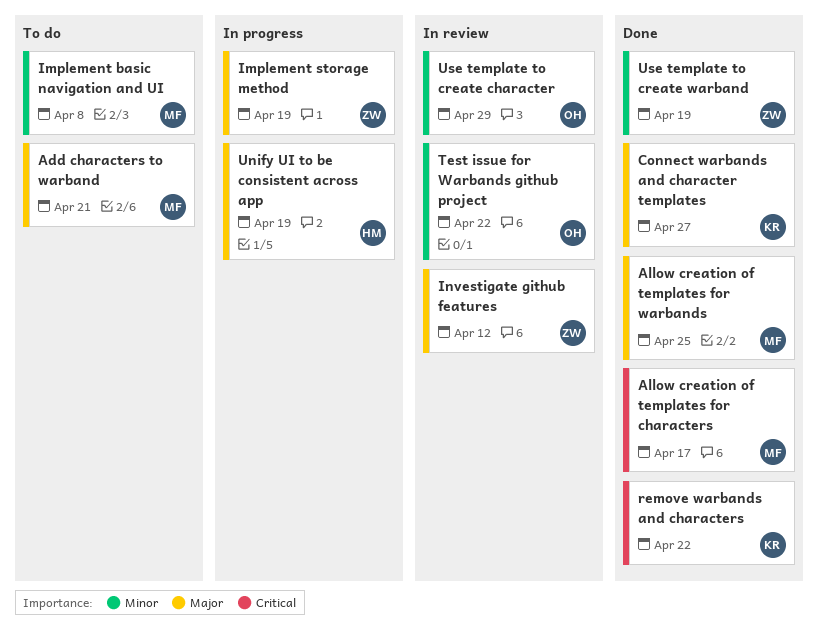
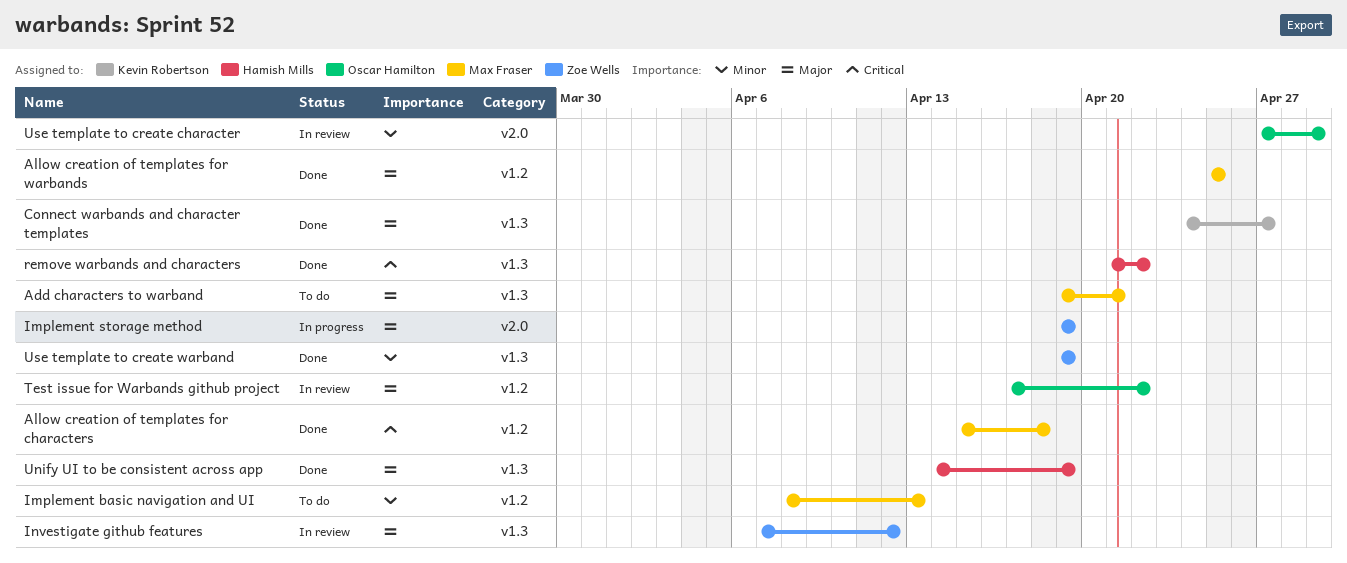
Allow creation of templates for characters, due: Apr 17 -> Apr 18
Implement basic navigation and UI, due: Apr 8 -> Apr 13
remove warbands and characters, owner: Kevin Robertson -> Hamish Mills
Test issue for Warbands github project, priority: Minor -> Major
Unify UI to be consistent across app, status: In progress -> Done

